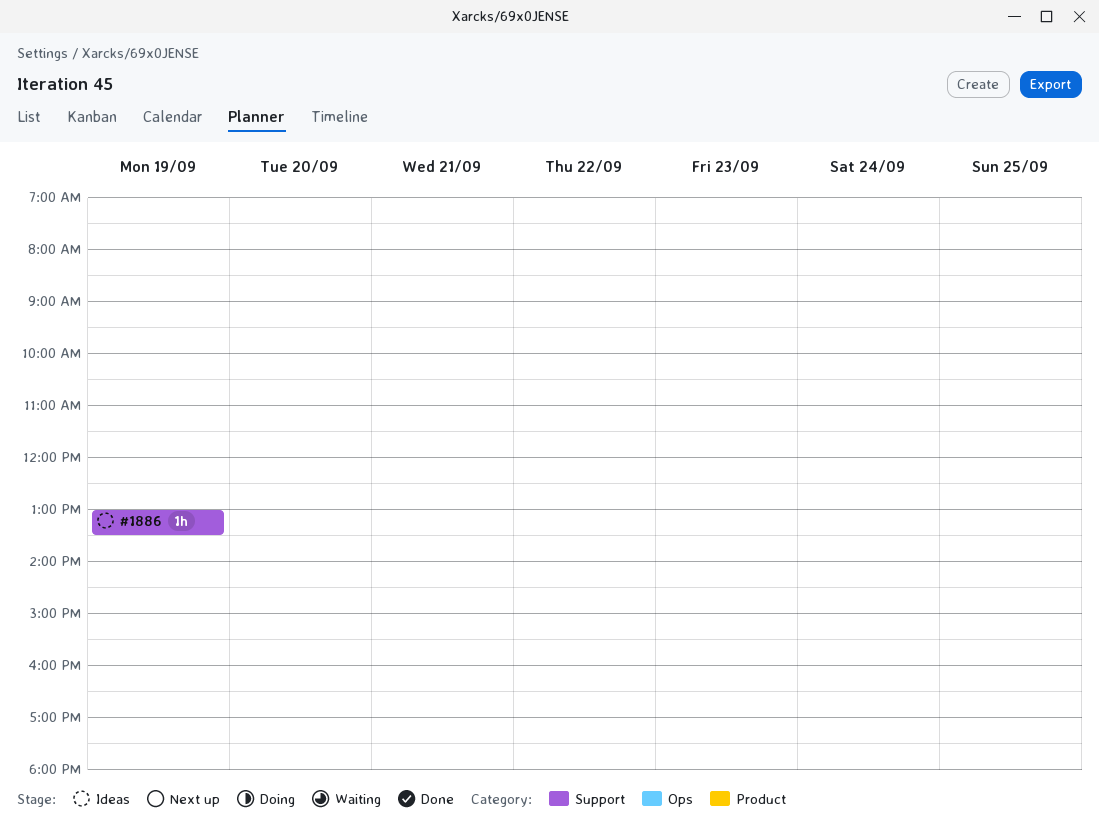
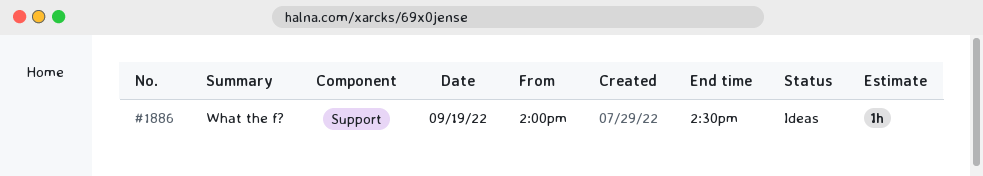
#1886, begins: 13:00 -> 14:00
#1886, ends: 13:30 -> 14:30

